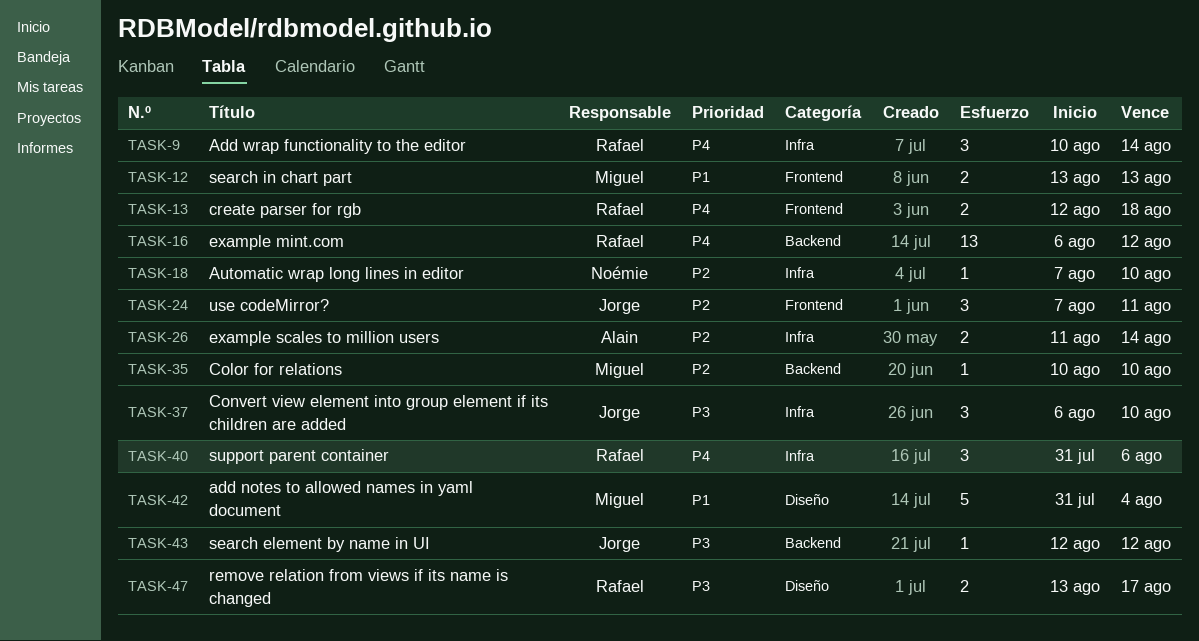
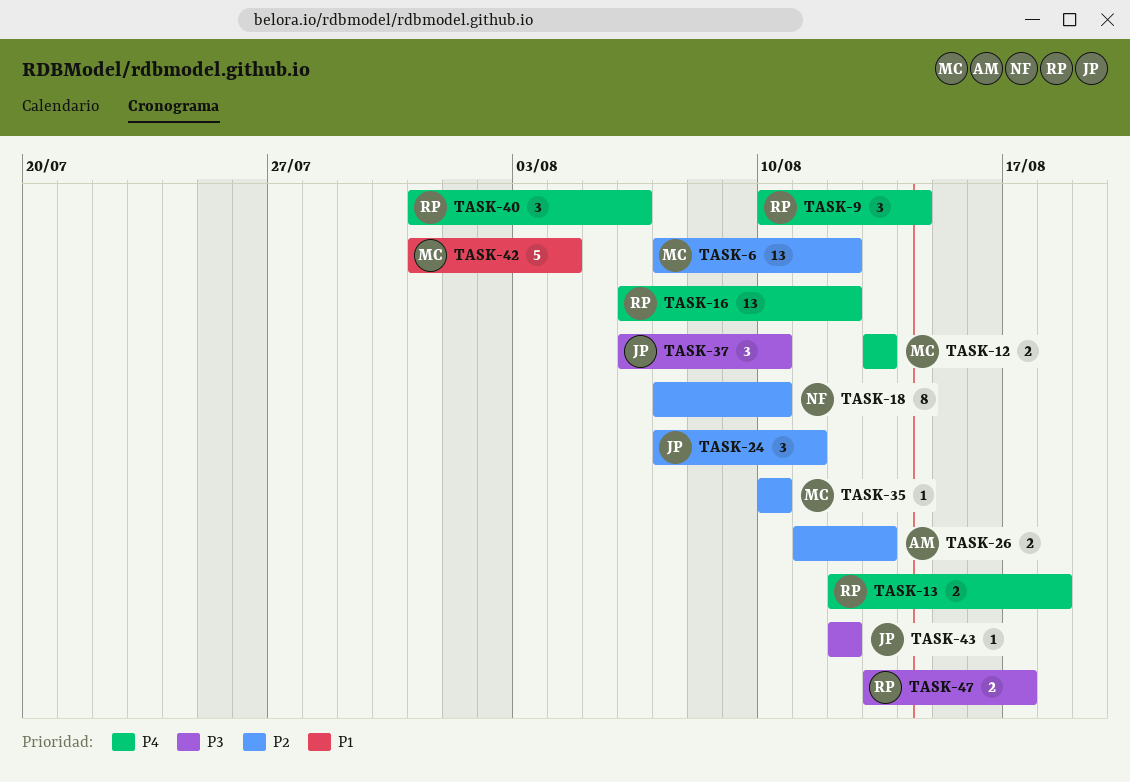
TASK-6: none -> present
TASK-12, priority: P1 -> P4
TASK-18, estimate: 1 -> 8
TASK-26, due: Aug 14 -> Aug 13

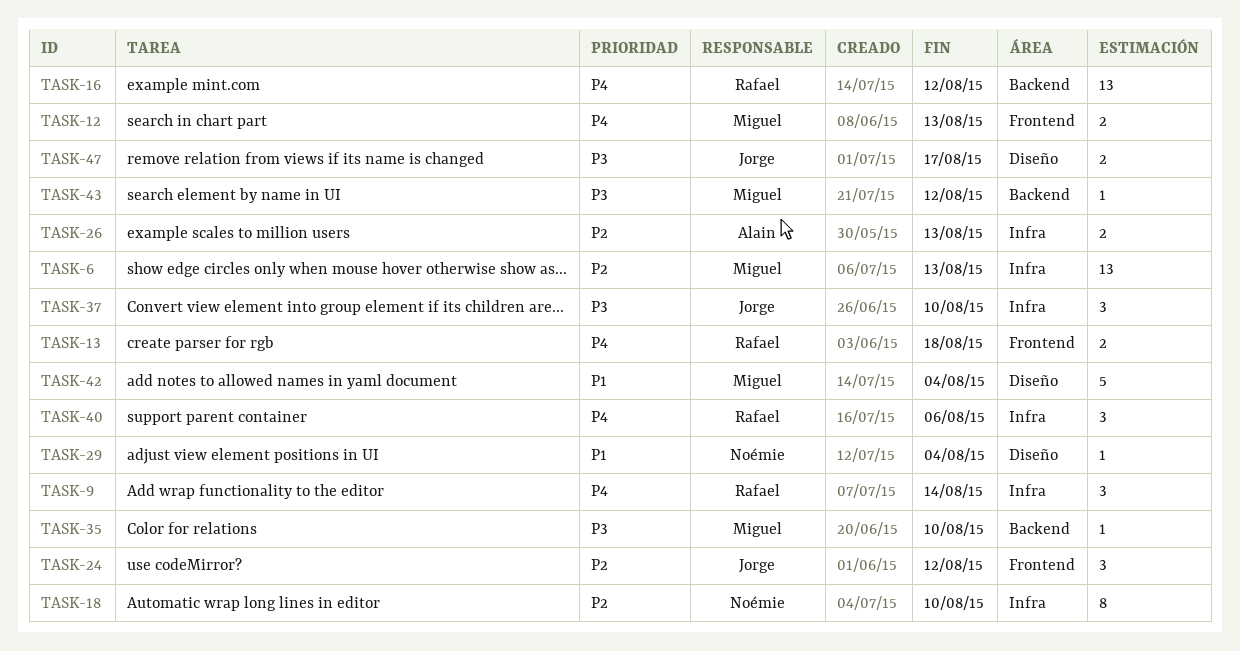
TASK-6, due: Aug 12 -> Aug 13
TASK-24, due: Aug 11 -> Aug 12
TASK-29: none -> present
TASK-35, priority: P2 -> P3
TASK-43, owner: Jorge -> Miguel
TASK-47, owner: Rafael -> Jorge

